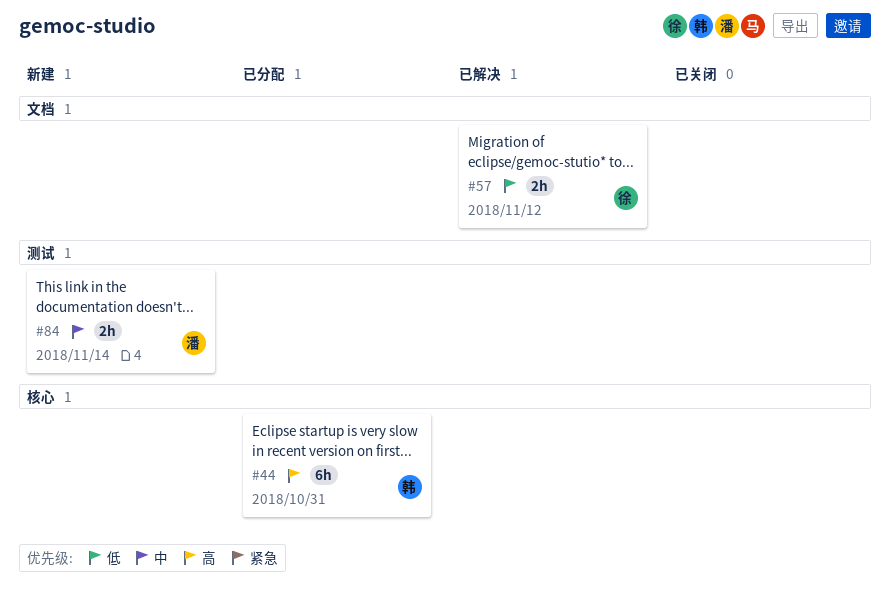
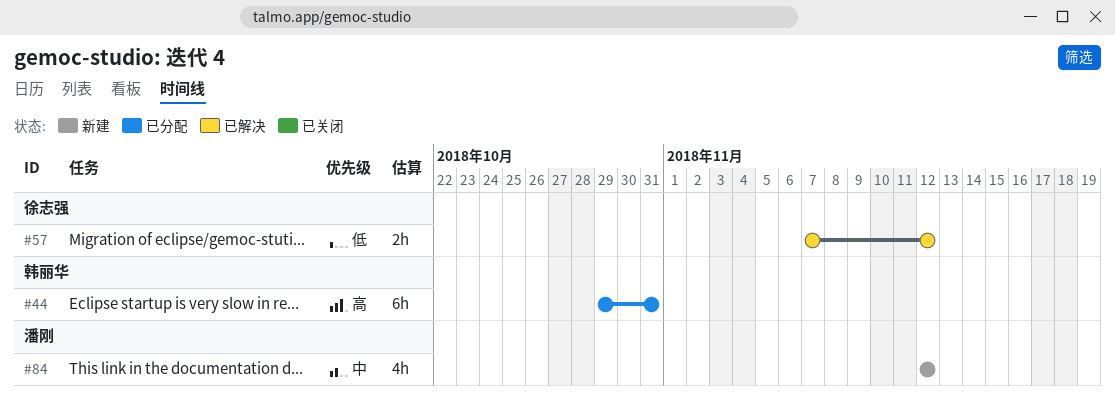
#84, estimate: 2h -> 4h
#84, due: Nov 14 -> Nov 12

